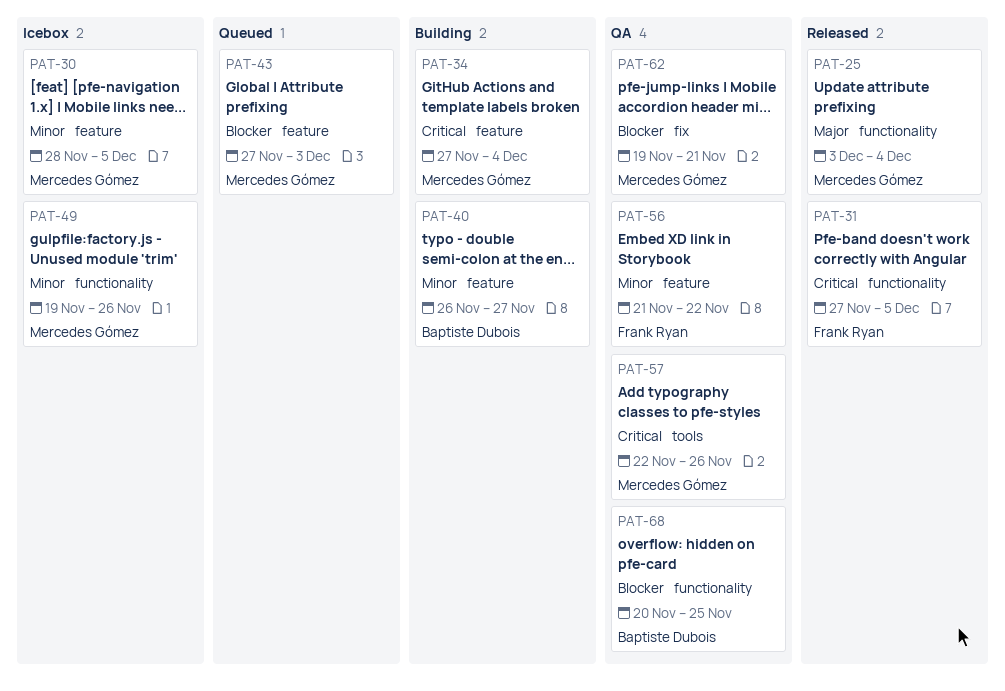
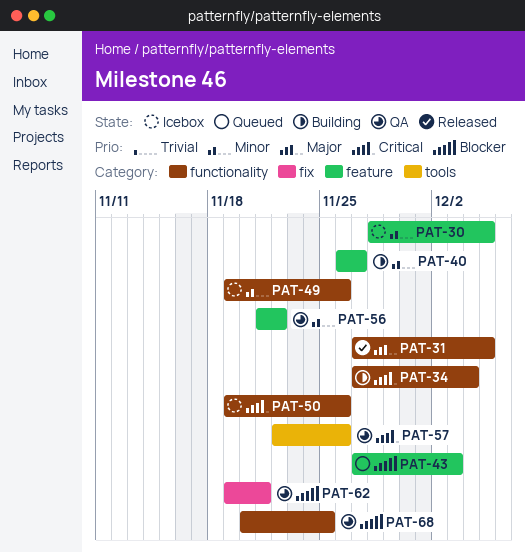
PAT-25: present -> none
PAT-31, priority: Critical -> Major
PAT-34, label: feature -> functionality
PAT-50: none -> present

